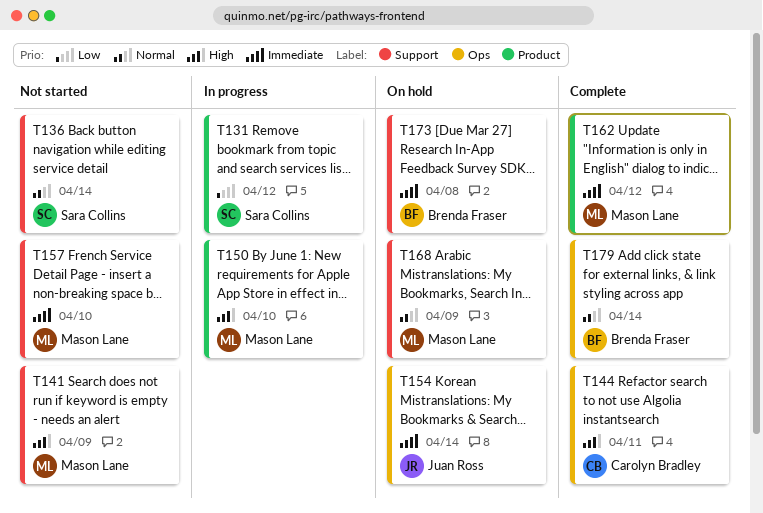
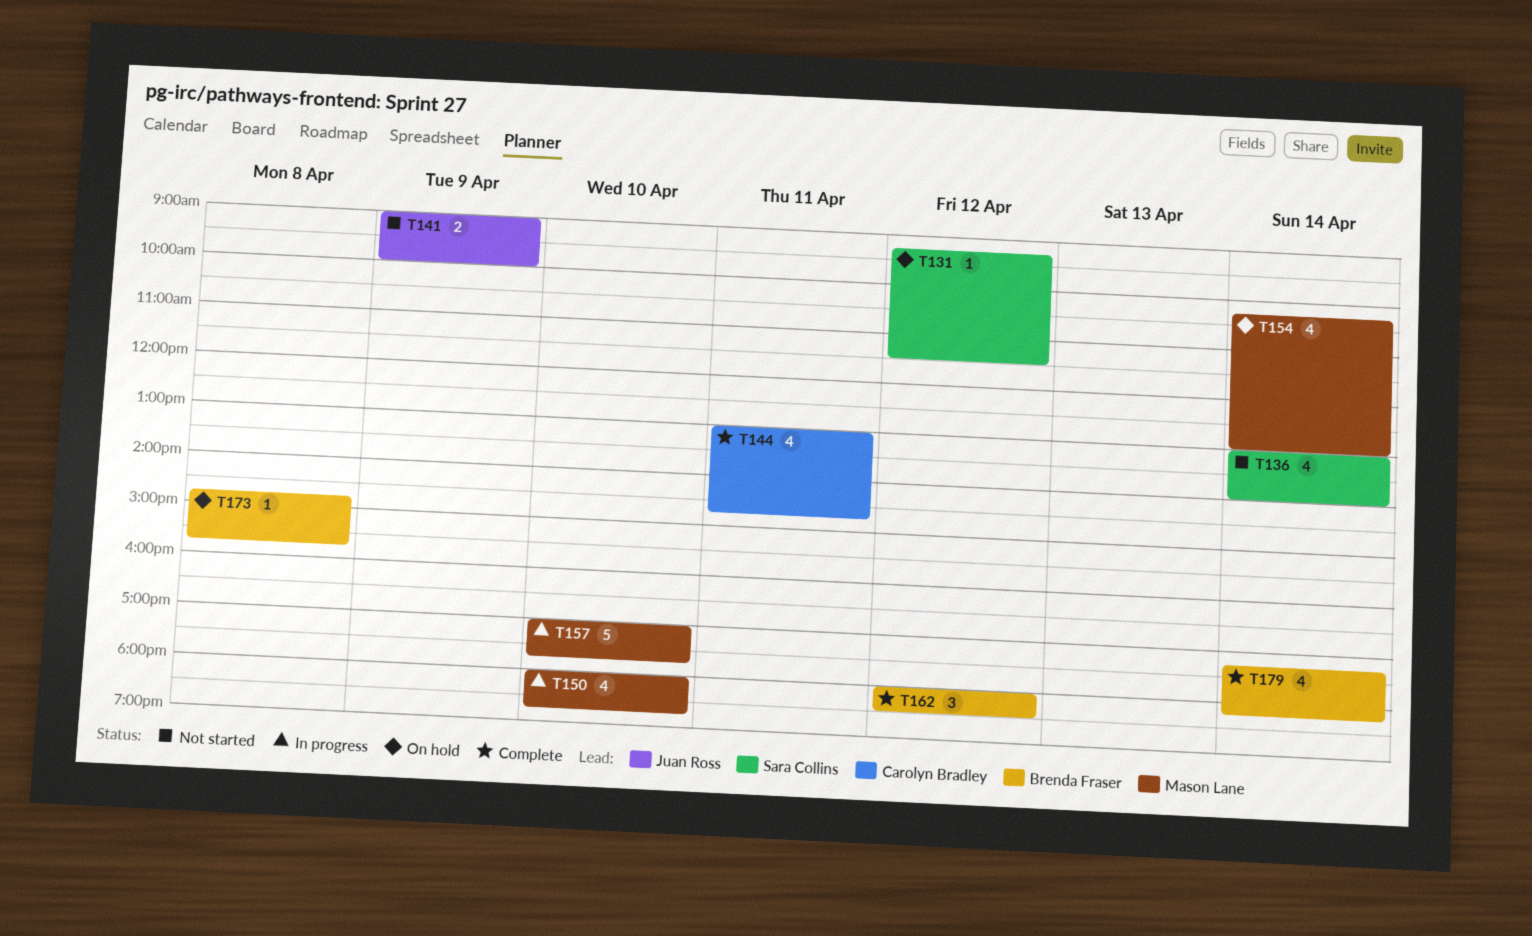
T131, status: In progress -> On hold
T141, owner: Mason Lane -> Juan Ross
T154, owner: Juan Ross -> Mason Lane
T157, status: Not started -> In progress
T162, owner: Mason Lane -> Brenda Fraser
T168: present -> none

